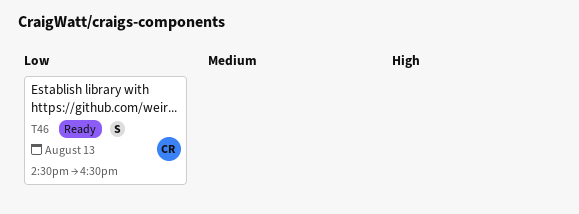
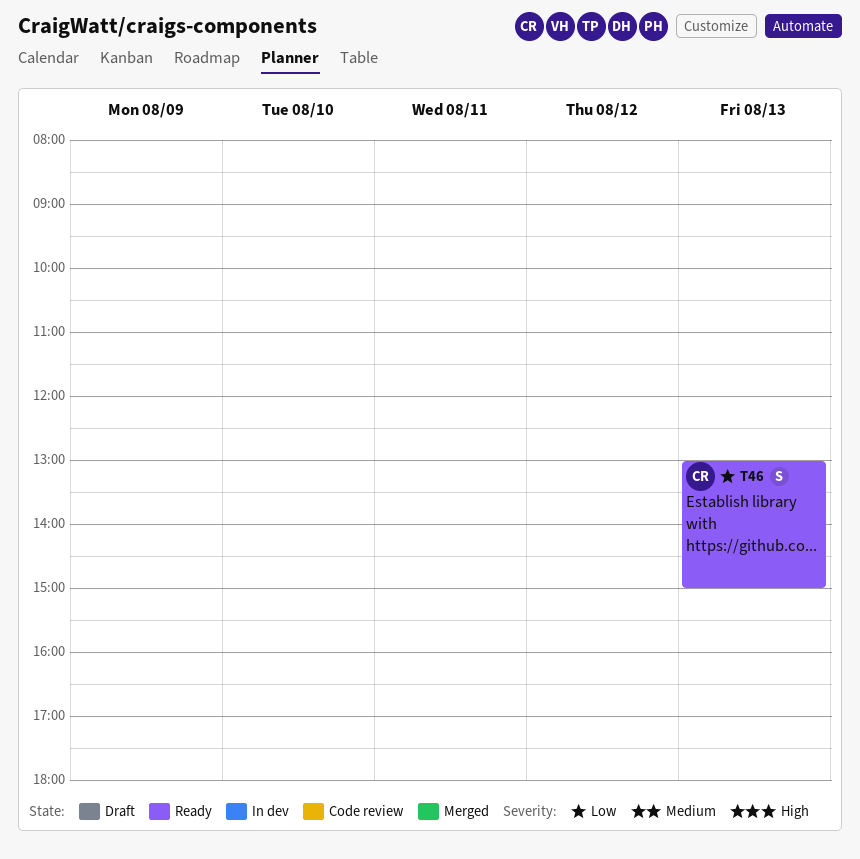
T46, begins: 14:30 -> 13:00
T46, ends: 16:30 -> 15:00

